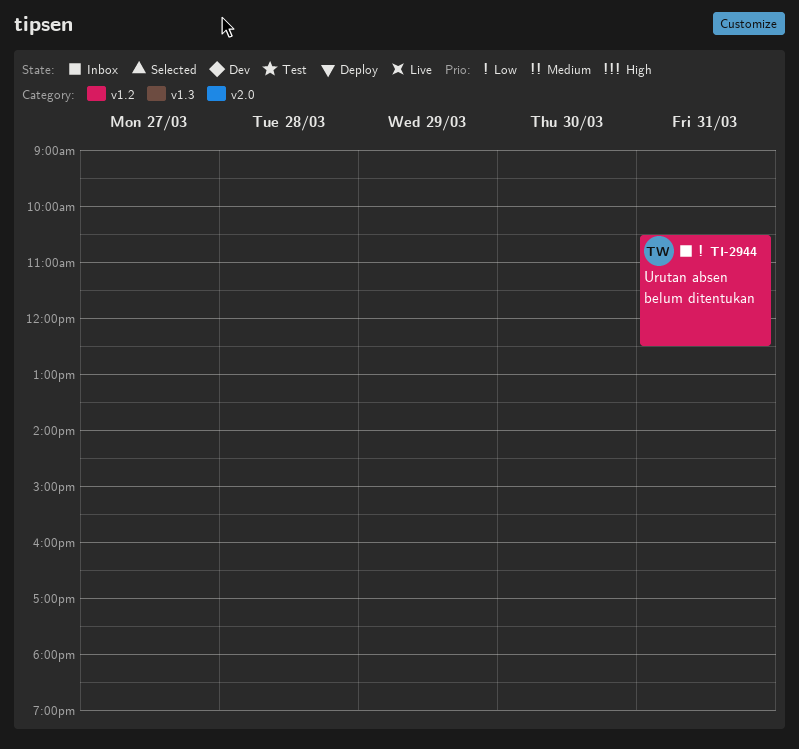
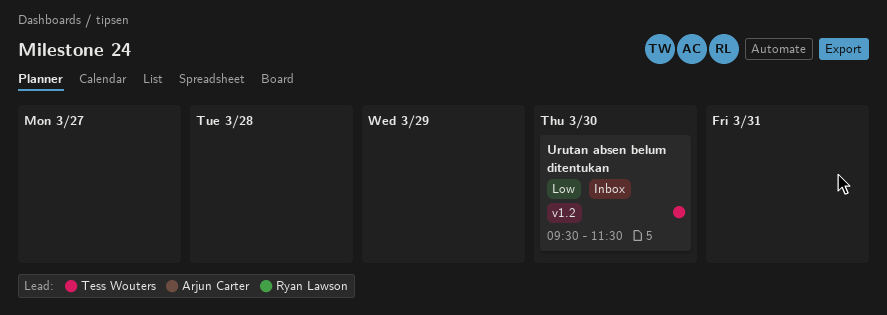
Urutan absen belum ditentukan, day: Mar 31 -> Mar 30
Urutan absen belum ditentukan, begins: 10:30 -> 09:30
Urutan absen belum ditentukan, ends: 12:30 -> 11:30

